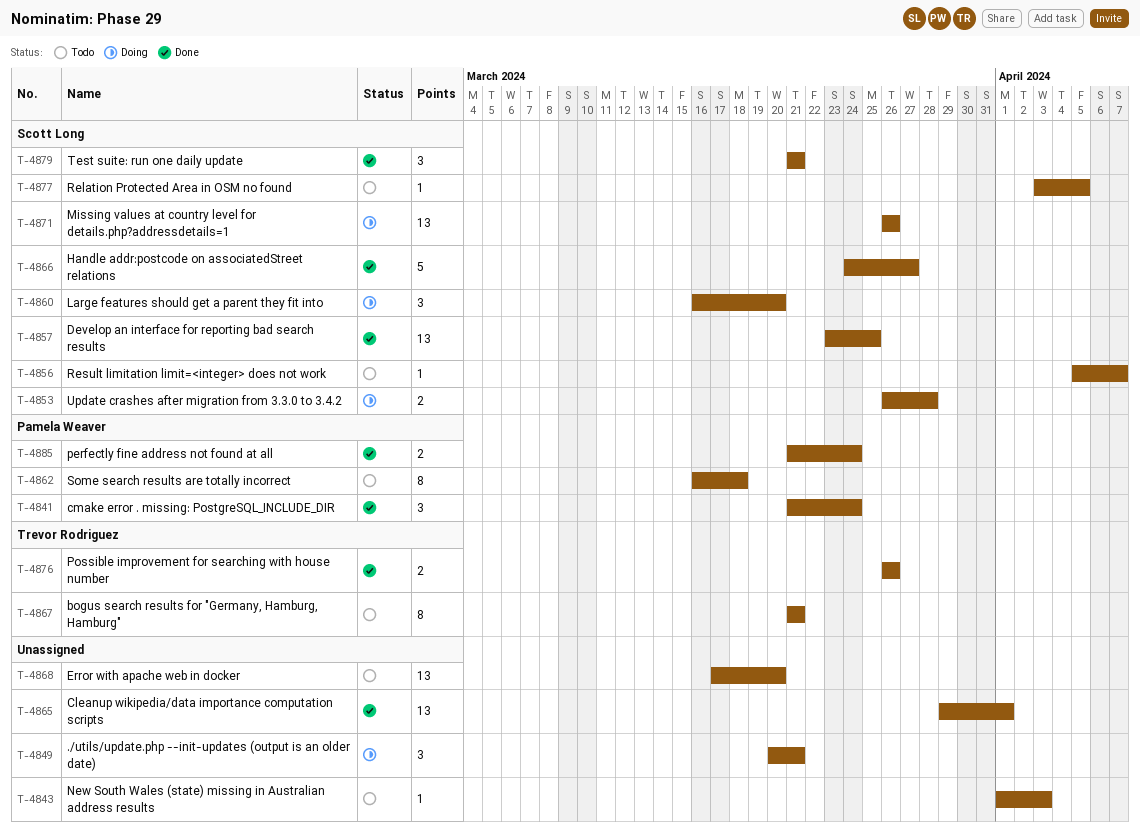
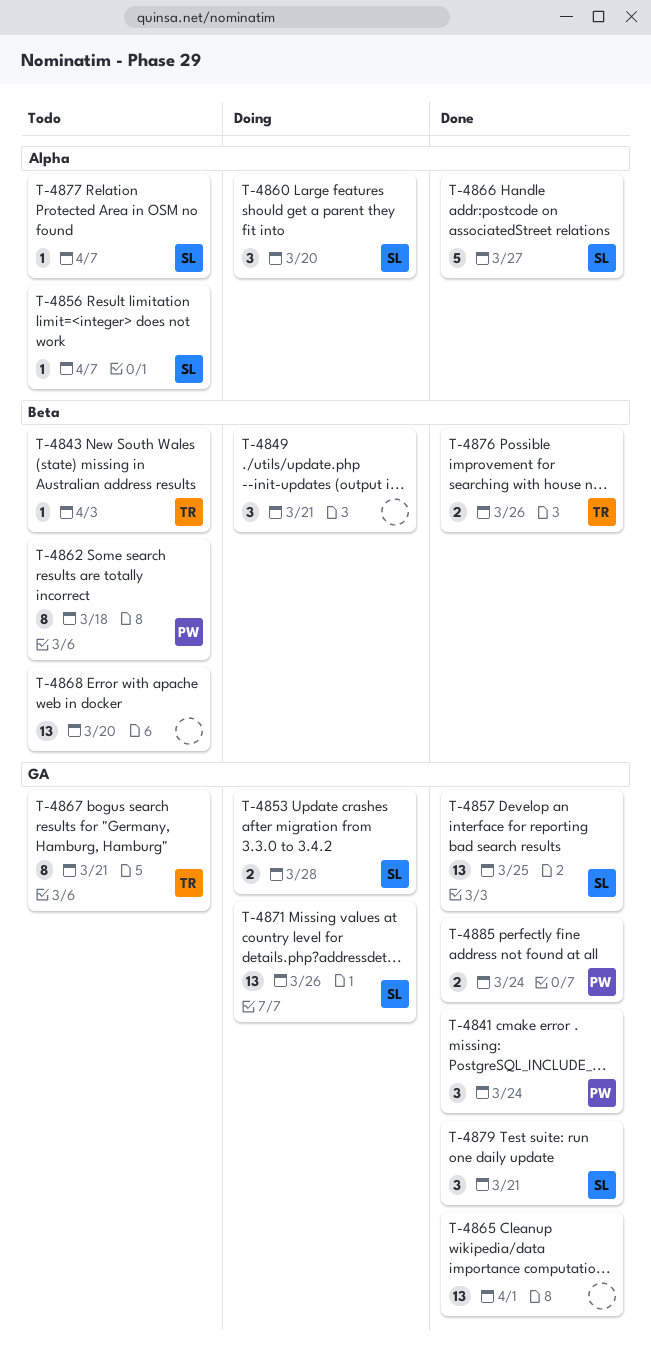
T-4843, owner: none -> Trevor Rodriguez
T-4877, due: Apr 5 -> Apr 7

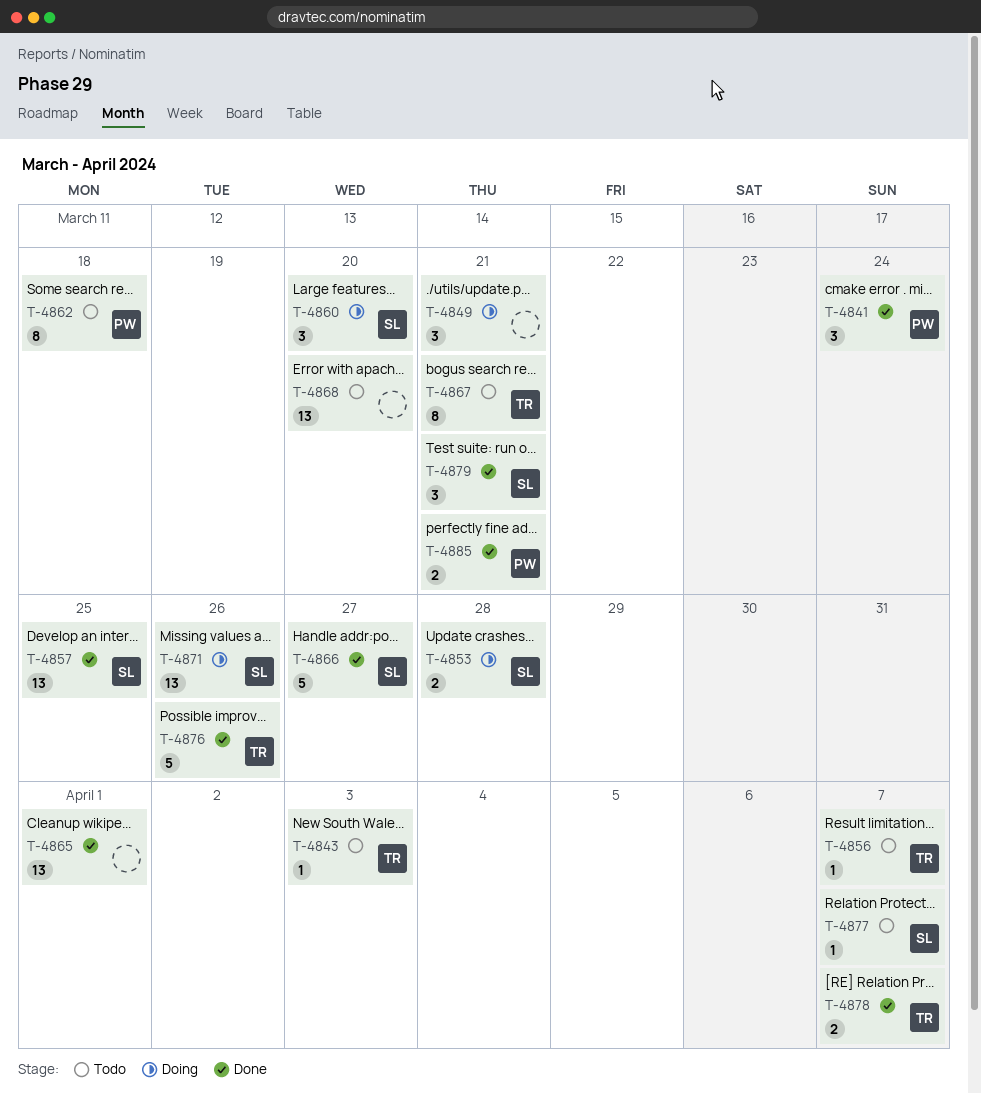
T-4856, owner: SL -> TR
T-4876, estimate: 2 -> 5
T-4878: none -> present
T-4885, due: Mar 24 -> Mar 21

